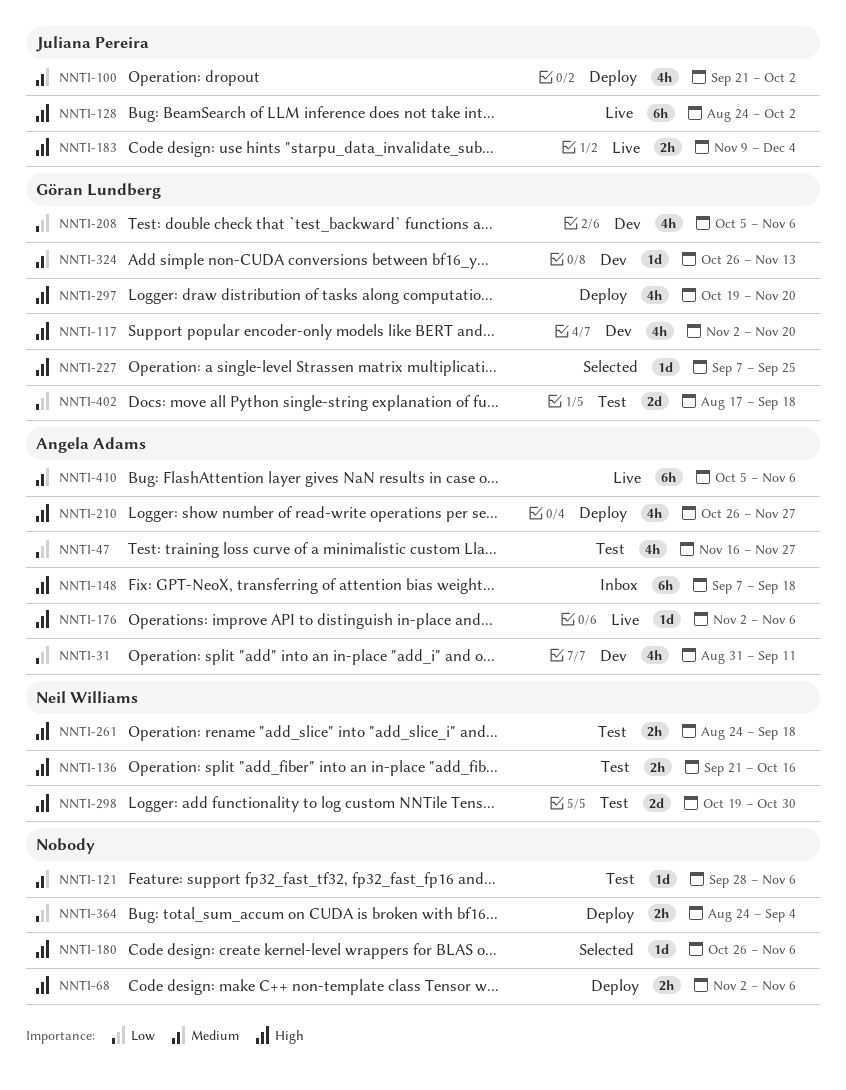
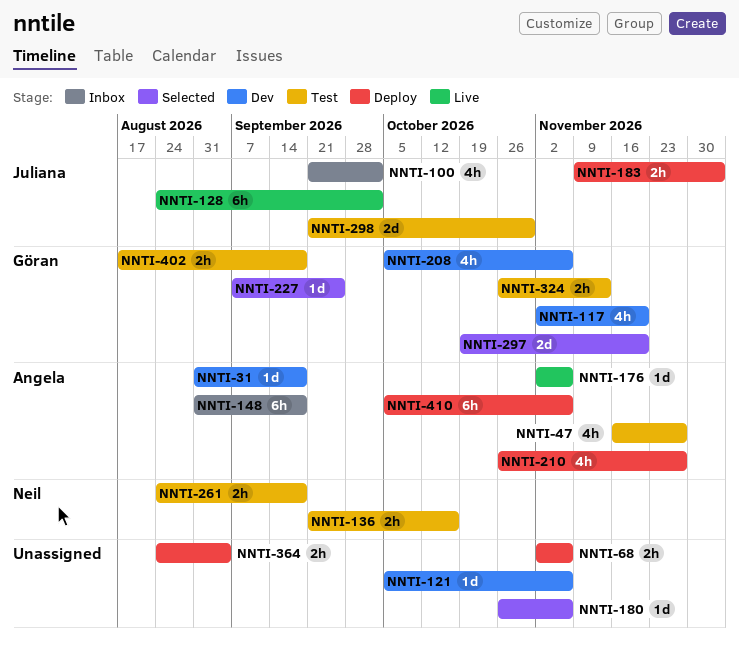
NNTI-31, estimate: 4h -> 1d
NNTI-31, due: Sep 11 -> Sep 18
NNTI-100, status: Deploy -> Inbox
NNTI-121, status: Test -> Dev
NNTI-121, start: Sep 28 -> Oct 5
NNTI-148, start: Sep 7 -> Aug 31
NNTI-183, status: Live -> Deploy
NNTI-297, status: Deploy -> Selected
NNTI-297, estimate: 4h -> 2d
NNTI-298, owner: Neil Williams -> Juliana Pereira
NNTI-298, start: Oct 19 -> Sep 21
NNTI-324, status: Dev -> Test
NNTI-324, estimate: 1d -> 2h
NNTI-402, estimate: 2d -> 2h
NNTI-410, status: Live -> Deploy

